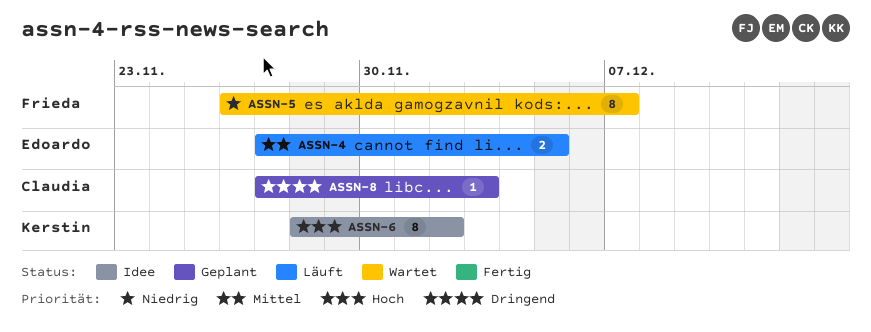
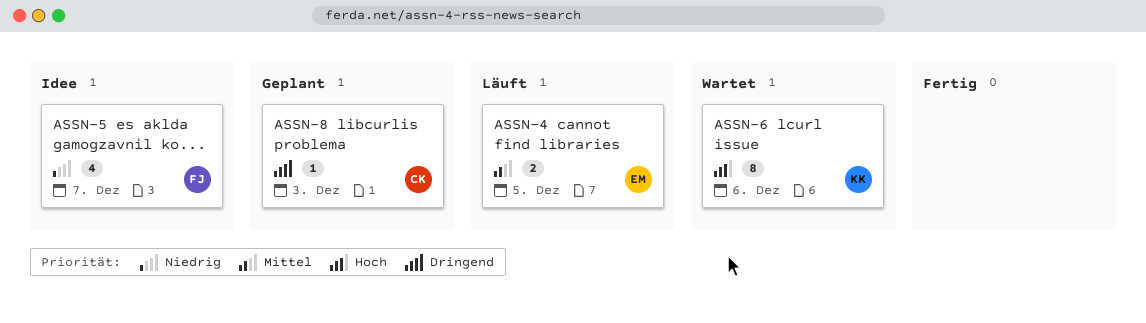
ASSN-5, status: Wartet -> Idee
ASSN-5, estimate: 8 -> 4
ASSN-6, status: Idee -> Wartet
ASSN-6, due: Dec 2 -> Dec 6

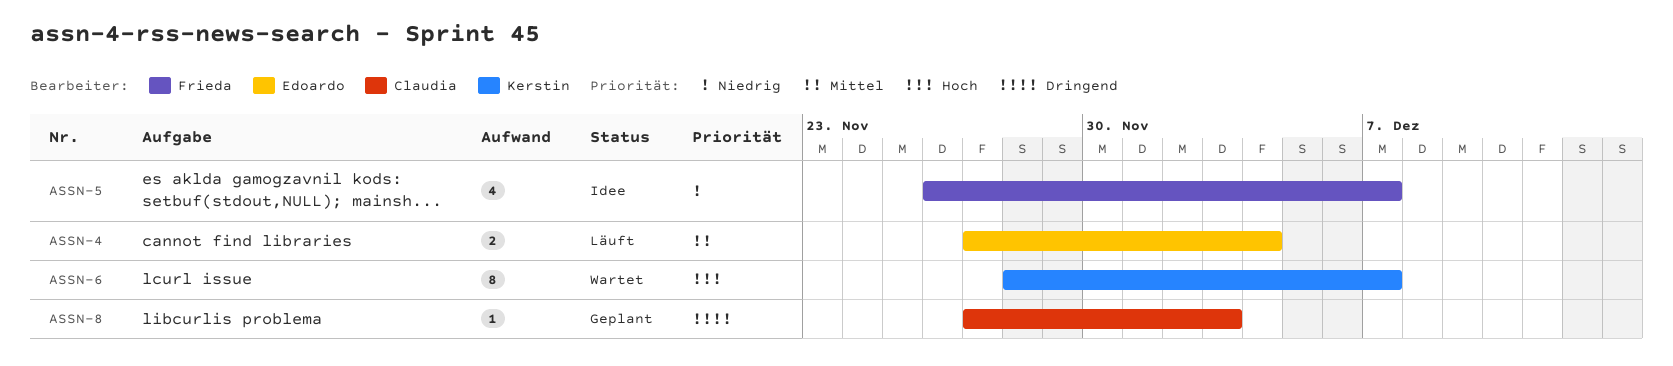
ASSN-4, due: Dec 5 -> Dec 4
ASSN-6, due: Dec 6 -> Dec 7

